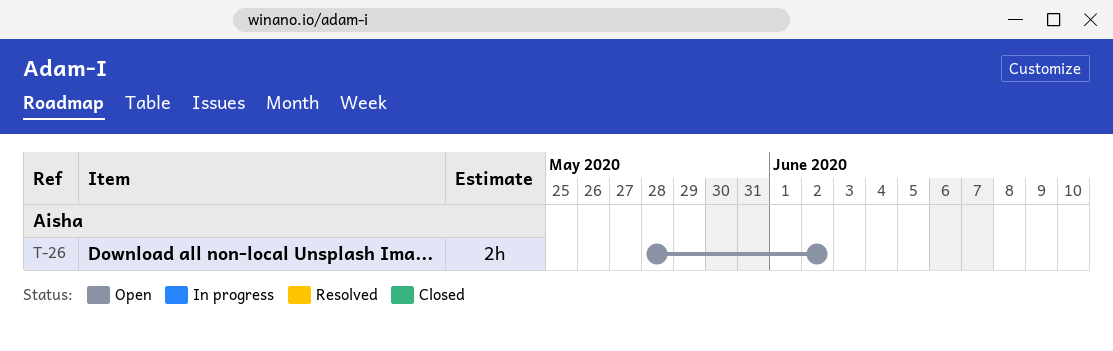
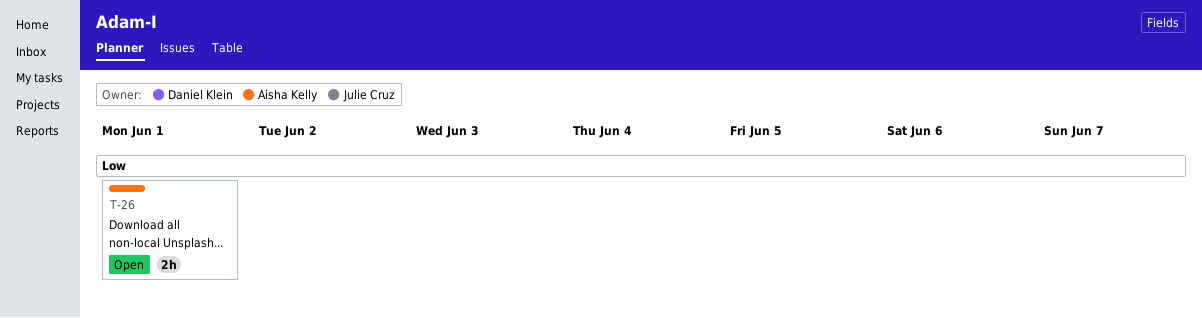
T-26, due: Jun 2 -> Jun 1

